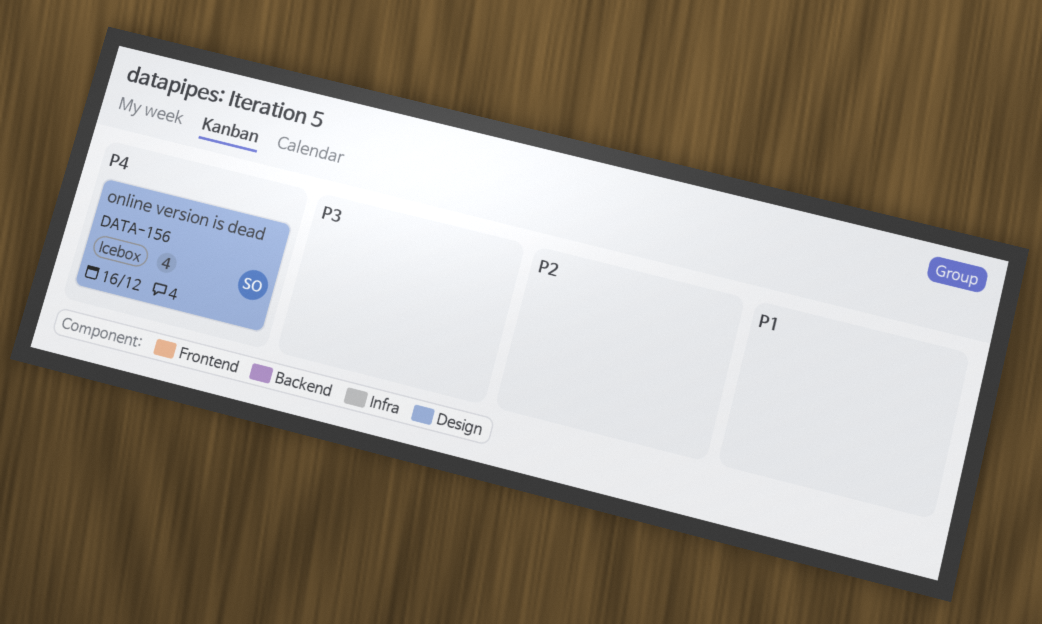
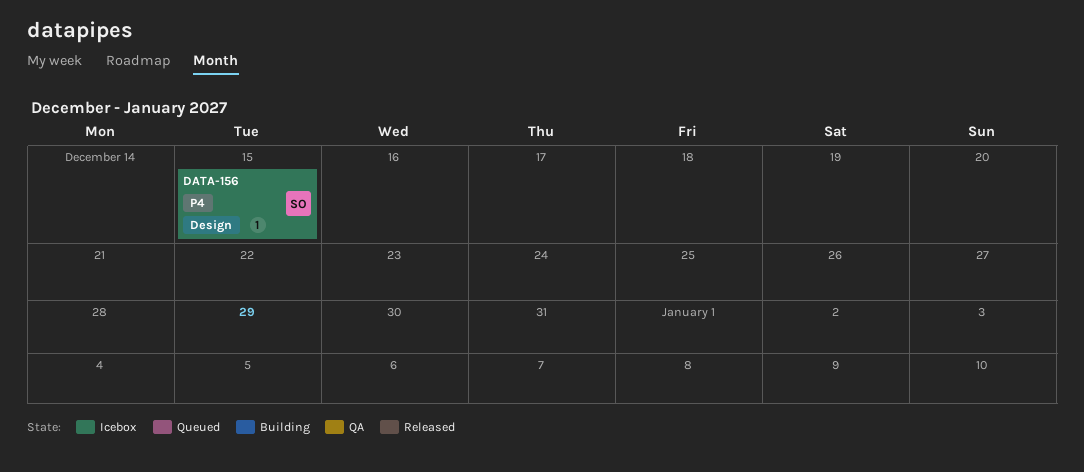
DATA-156, estimate: 4 -> 1
DATA-156, due: Dec 16 -> Dec 15

